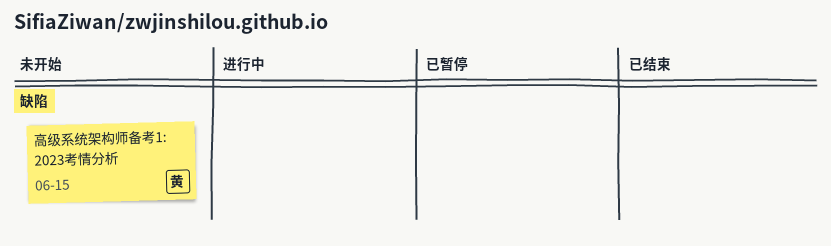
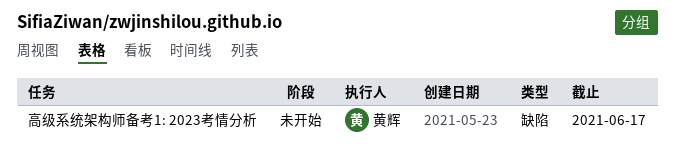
高级系统架构师备考1: 2023考情分析, due: Jun 15 -> Jun 17

